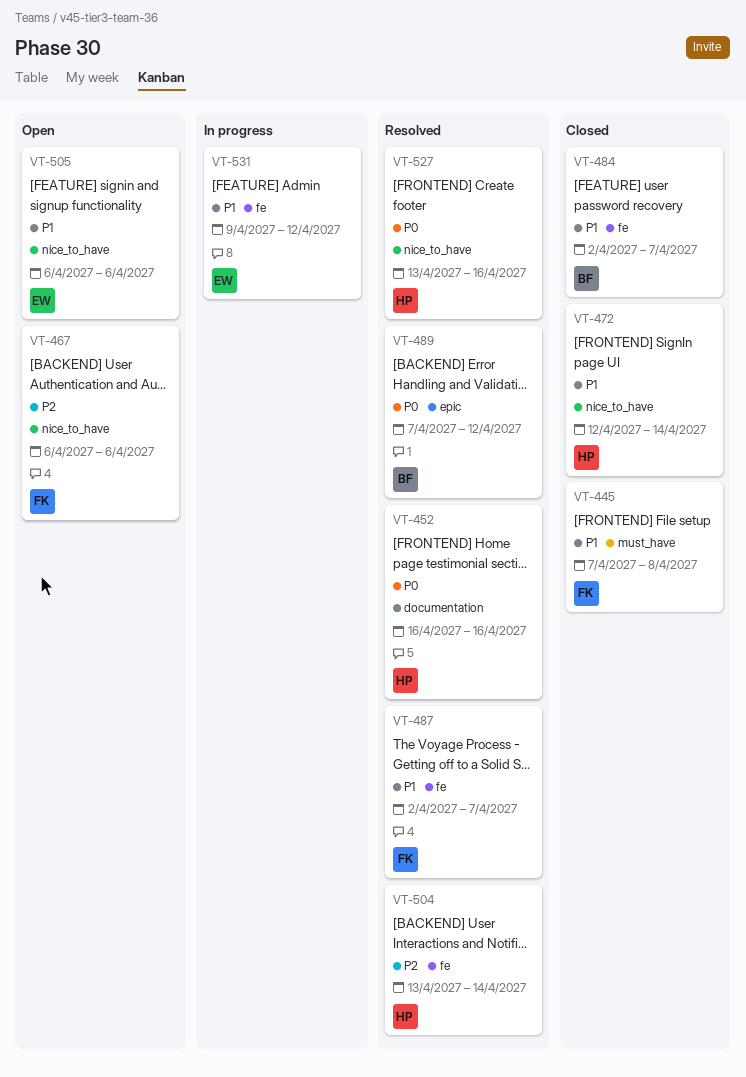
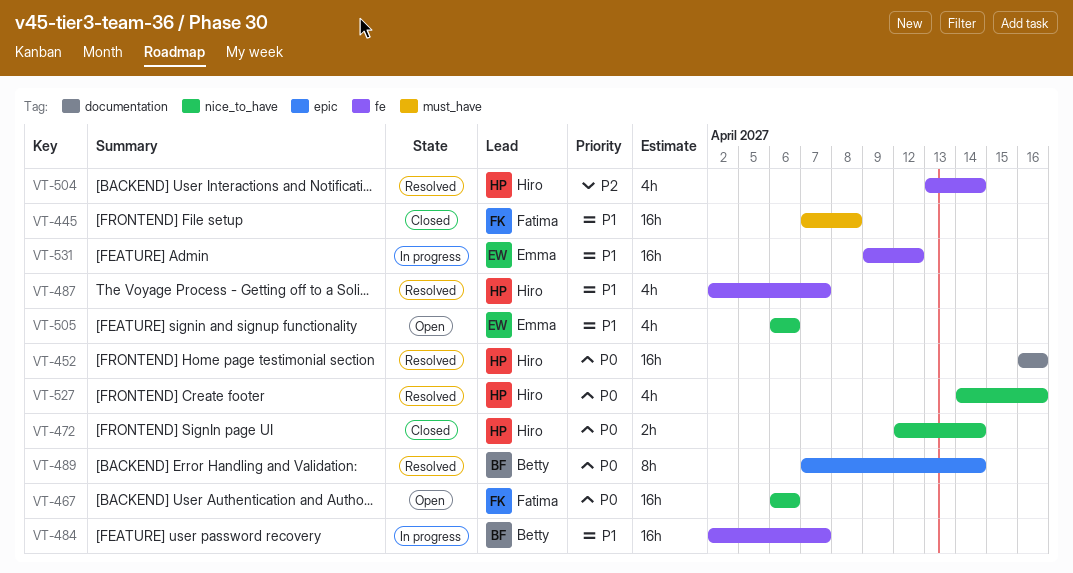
VT-467, priority: P2 -> P0
VT-472, priority: P1 -> P0
VT-484, status: Closed -> In progress
VT-487, owner: Fatima -> Hiro
VT-489, due: Apr 12 -> Apr 14
VT-527, start: Apr 13 -> Apr 14

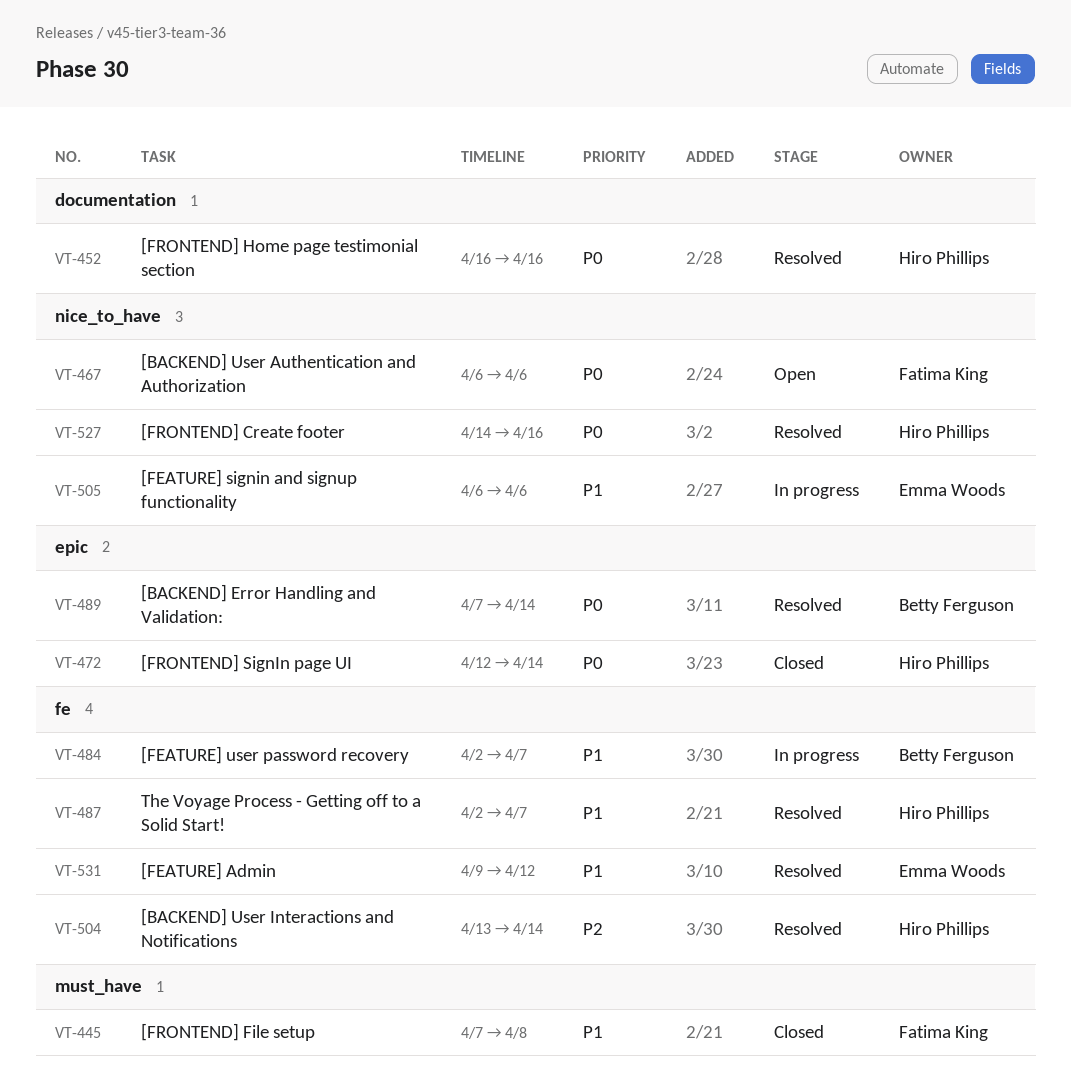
VT-472, label: nice_to_have -> epic
VT-505, status: Open -> In progress
VT-531, status: In progress -> Resolved

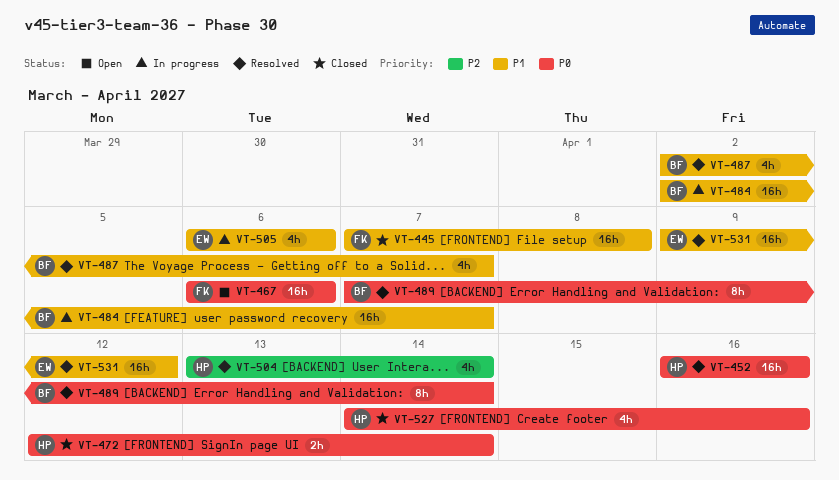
VT-487, owner: Hiro Phillips -> Betty Ferguson
VT-527, status: Resolved -> Closed

